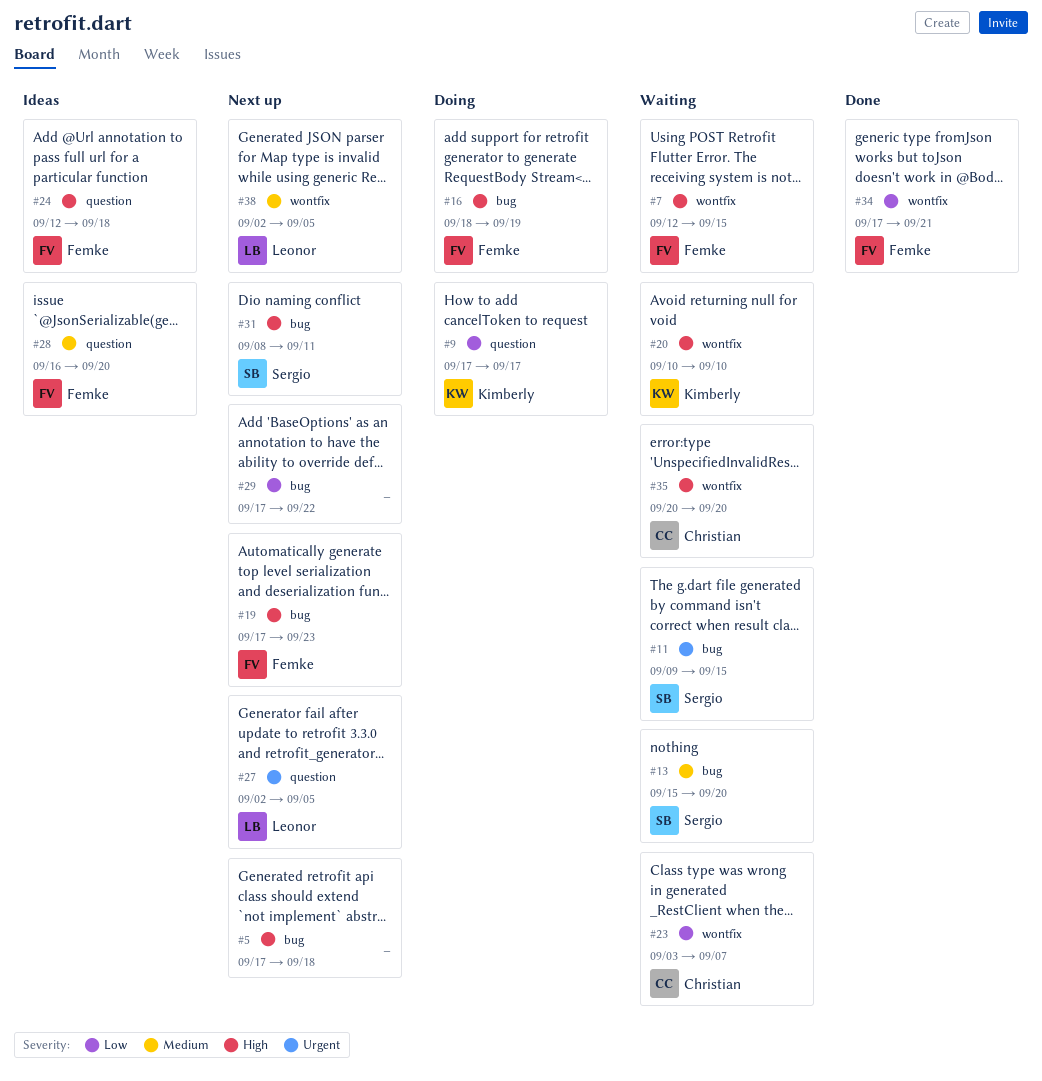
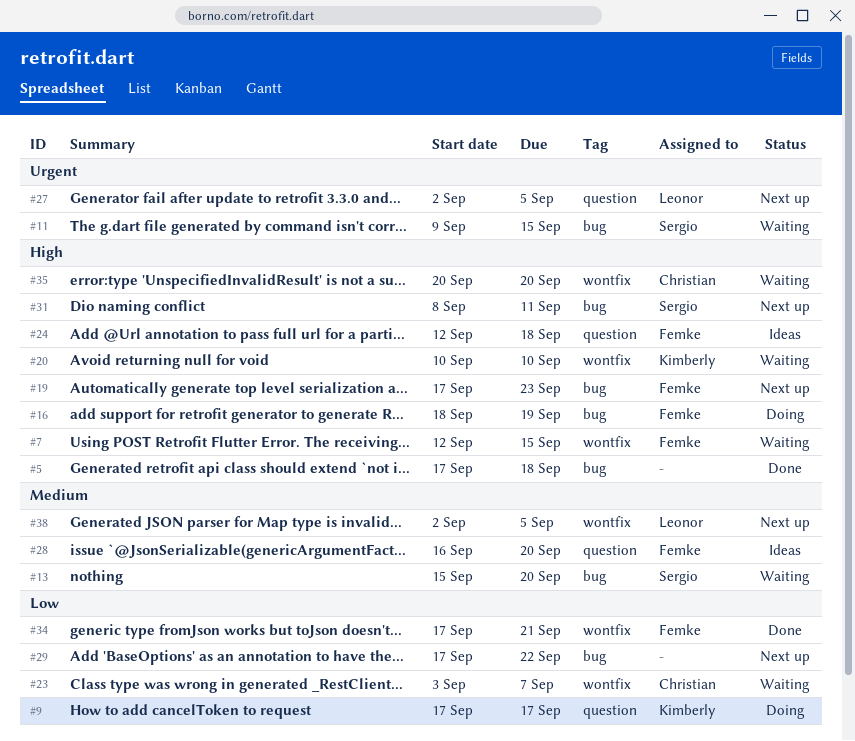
#5, status: Next up -> Done

